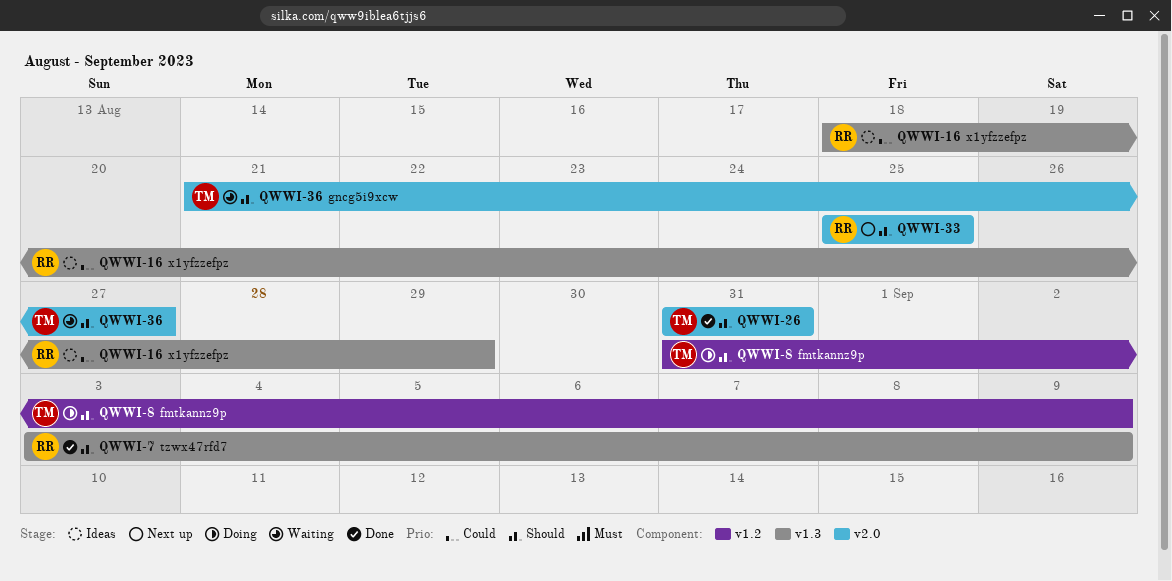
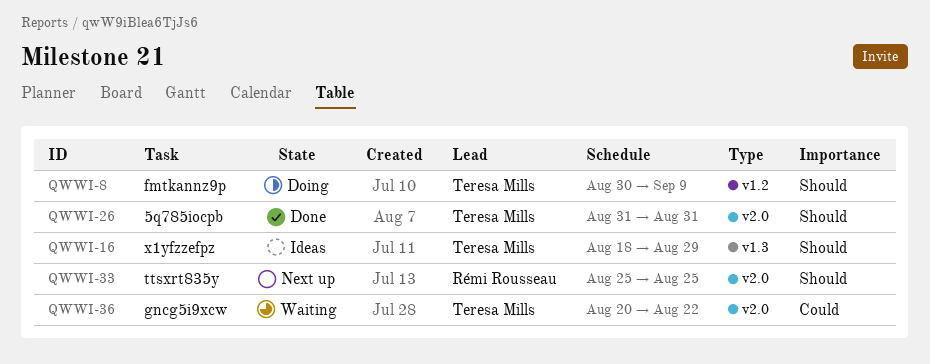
QWWI-7: present -> none
QWWI-8, start: Aug 31 -> Aug 30
QWWI-16, owner: Rémi Rousseau -> Teresa Mills
QWWI-16, priority: Could -> Should
QWWI-36, priority: Should -> Could
QWWI-36, start: Aug 21 -> Aug 20
QWWI-36, due: Aug 27 -> Aug 22

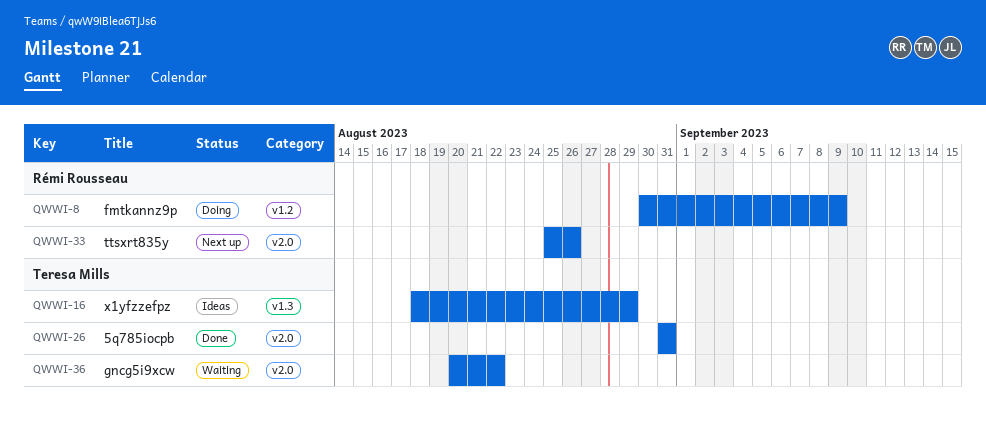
QWWI-8, owner: Teresa Mills -> Rémi Rousseau
QWWI-33, due: Aug 25 -> Aug 26

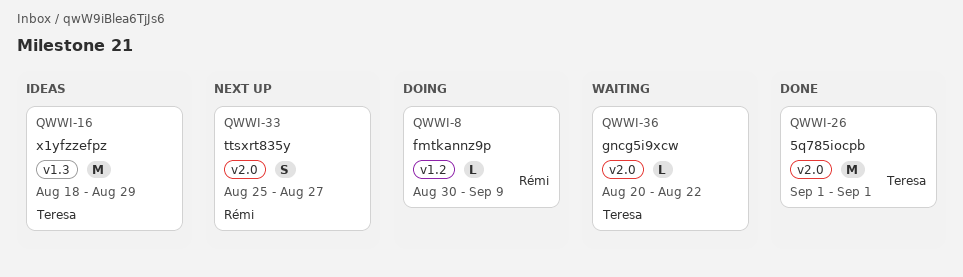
QWWI-26, start: Aug 31 -> Sep 1
QWWI-26, due: Aug 31 -> Sep 1
QWWI-33, due: Aug 26 -> Aug 27

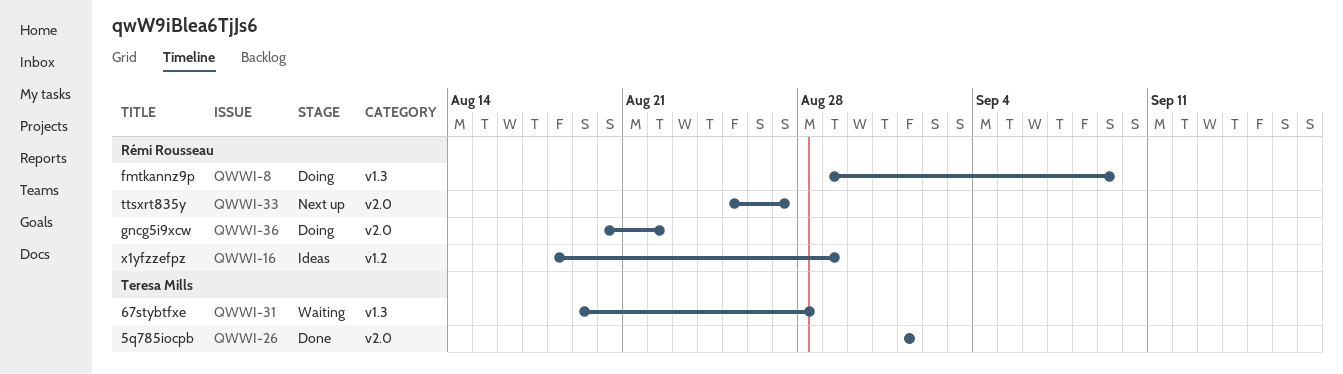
QWWI-8, label: v1.2 -> v1.3
QWWI-8, start: Aug 30 -> Aug 29
QWWI-16, owner: Teresa Mills -> Rémi Rousseau
QWWI-16, label: v1.3 -> v1.2
QWWI-31: none -> present
QWWI-36, status: Waiting -> Doing
QWWI-36, owner: Teresa Mills -> Rémi Rousseau

